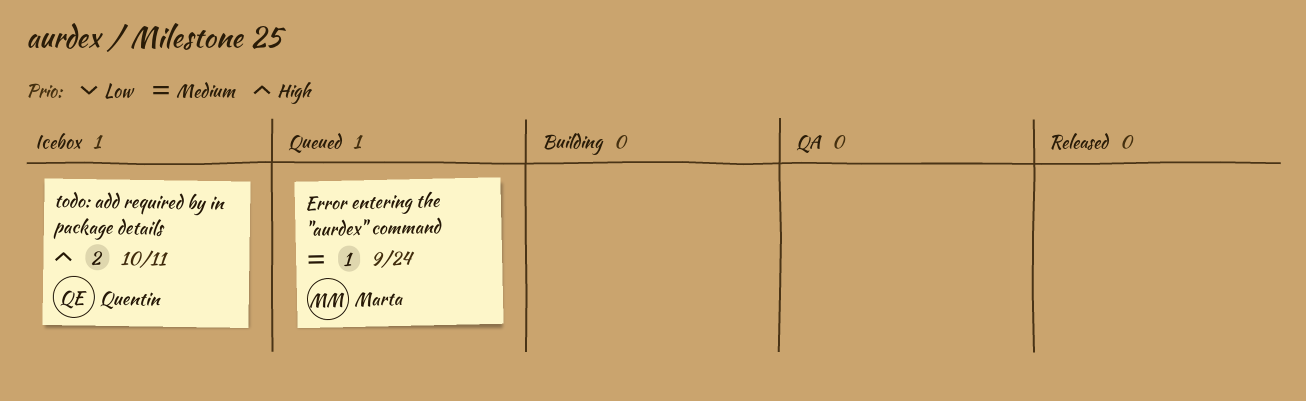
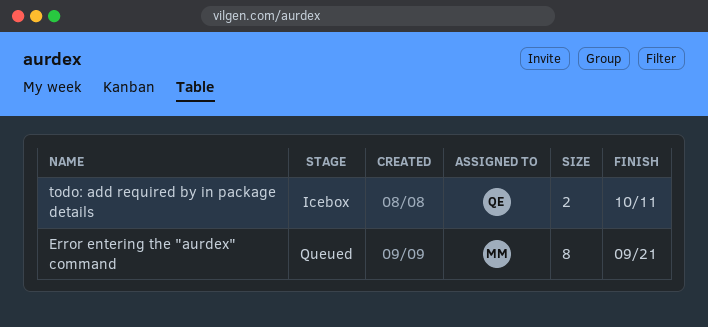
Error entering the "aurdex" command, estimate: 1 -> 8
Error entering the "aurdex" command, due: Sep 24 -> Sep 21

